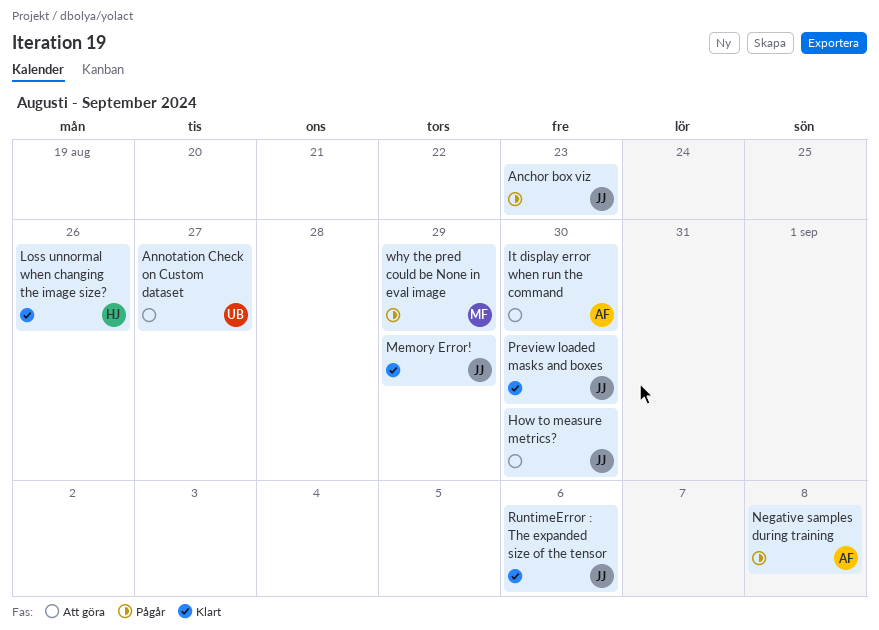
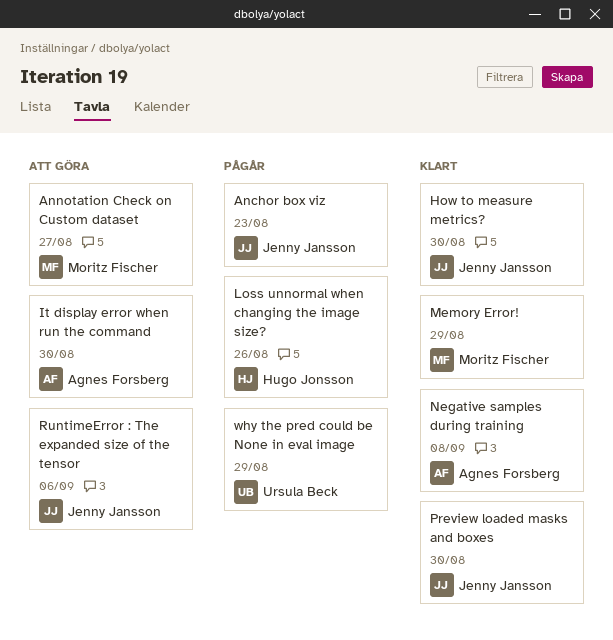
Annotation Check on Custom dataset, owner: Ursula Beck -> Moritz Fischer
How to measure metrics?, status: Att göra -> Klart
Loss unnormal when changing the image size?, status: Klart -> Pågår
Memory Error!, owner: Jenny Jansson -> Moritz Fischer
Negative samples during training, status: Pågår -> Klart
RuntimeError : The expanded size of the tensor, status: Klart -> Att göra
why the pred could be None in eval image, owner: Moritz Fischer -> Ursula Beck

